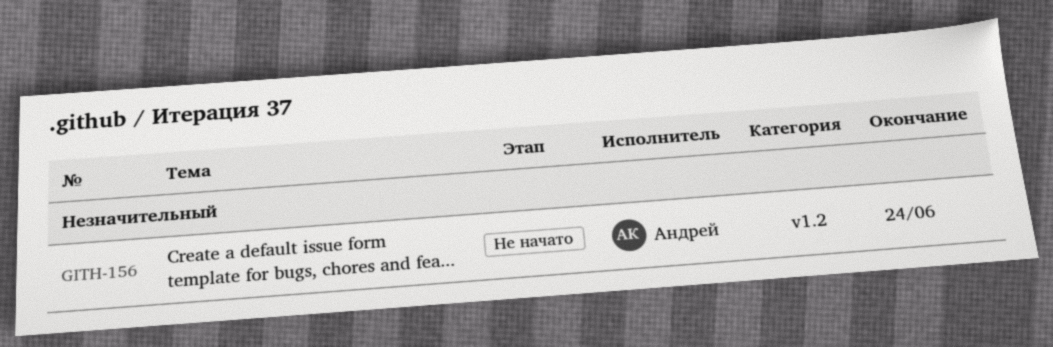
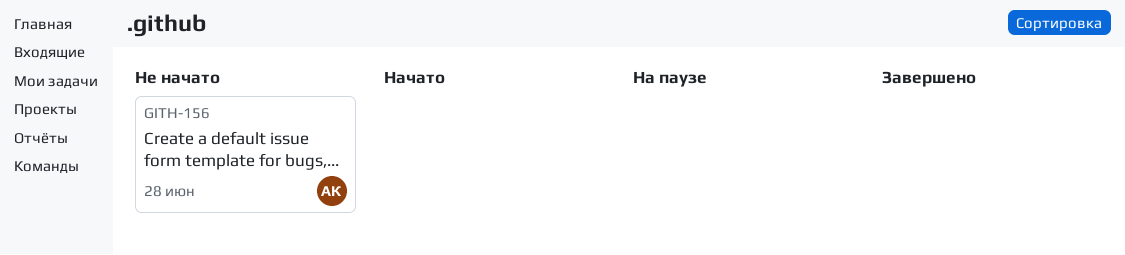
GITH-156, due: Jun 24 -> Jun 28

